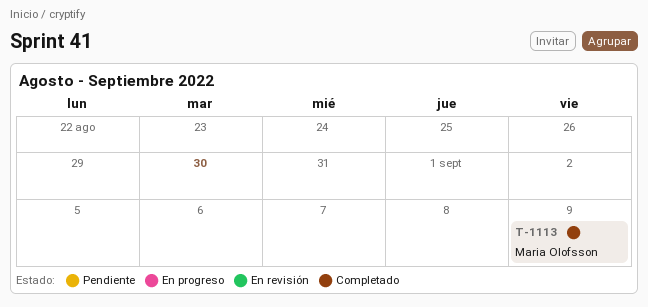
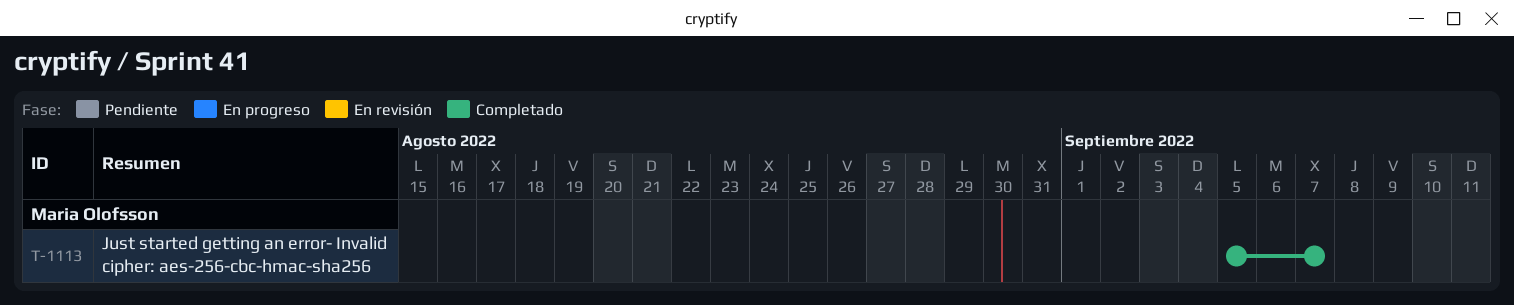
T-1113, due: Sep 9 -> Sep 7

